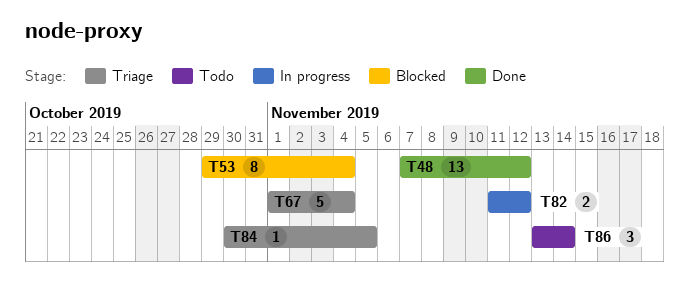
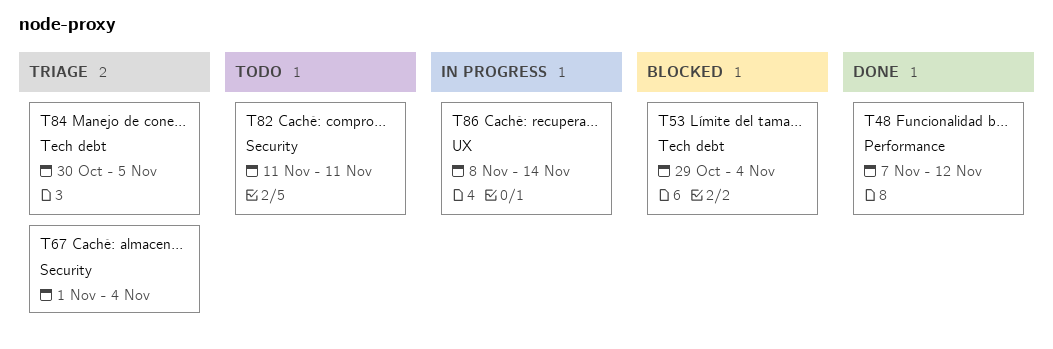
T82, status: In progress -> Todo
T82, due: Nov 12 -> Nov 11
T86, status: Todo -> In progress
T86, start: Nov 13 -> Nov 8

